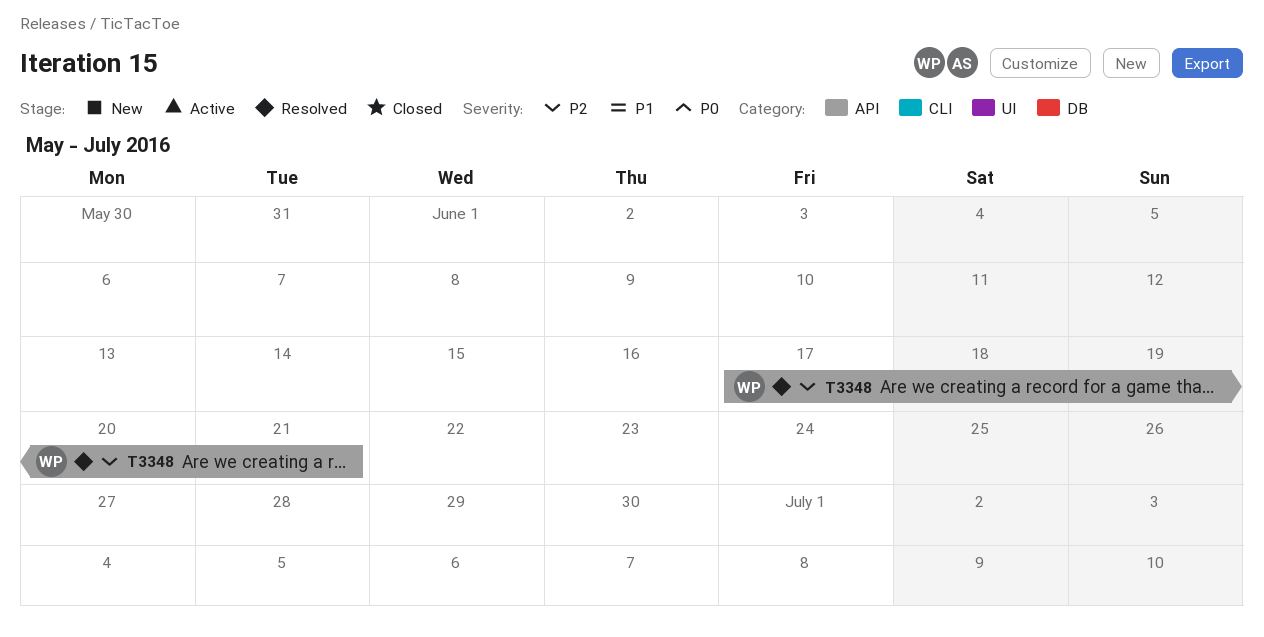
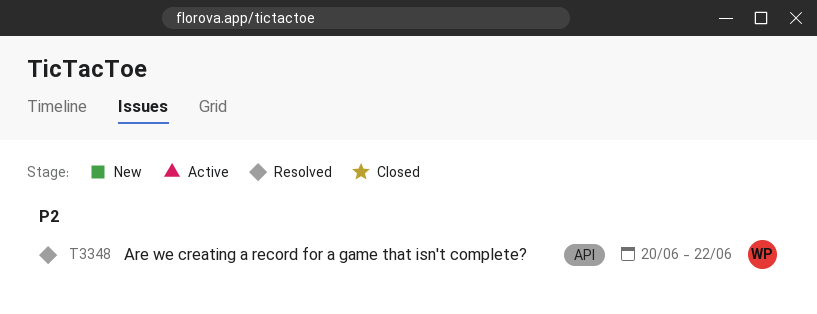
T3348, start: Jun 17 -> Jun 20
T3348, due: Jun 21 -> Jun 22

